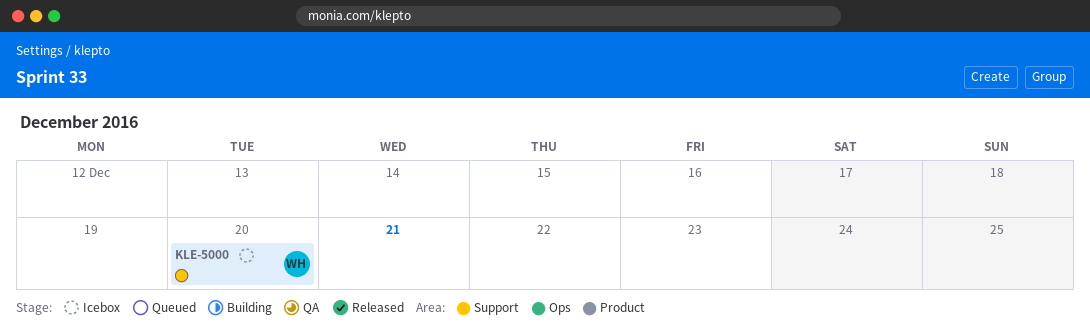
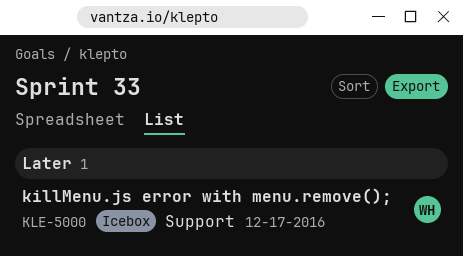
KLE-5000, due: Dec 20 -> Dec 17

